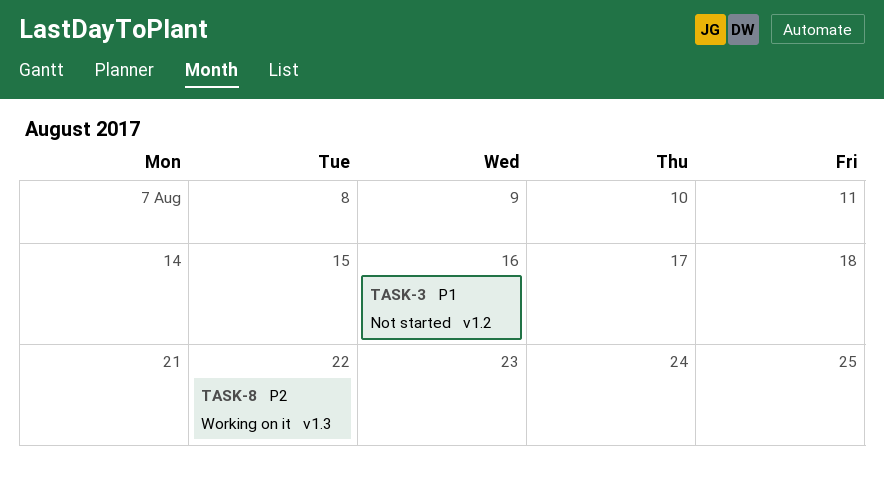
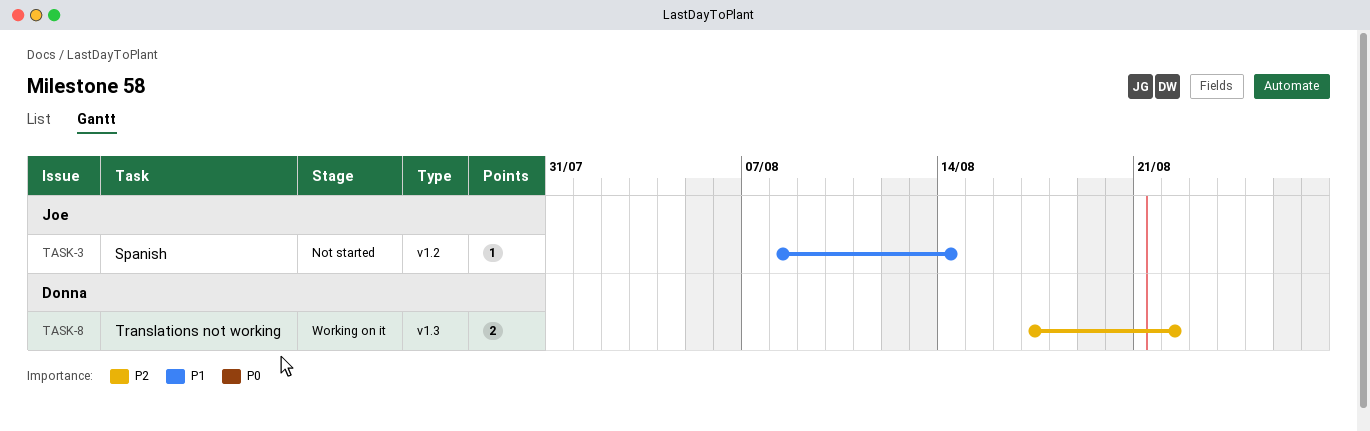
TASK-3, due: Aug 16 -> Aug 14

